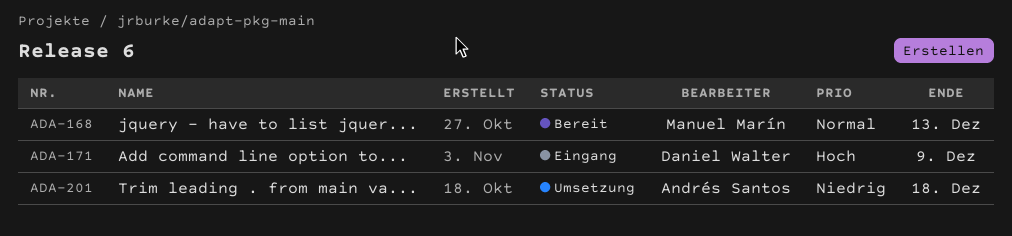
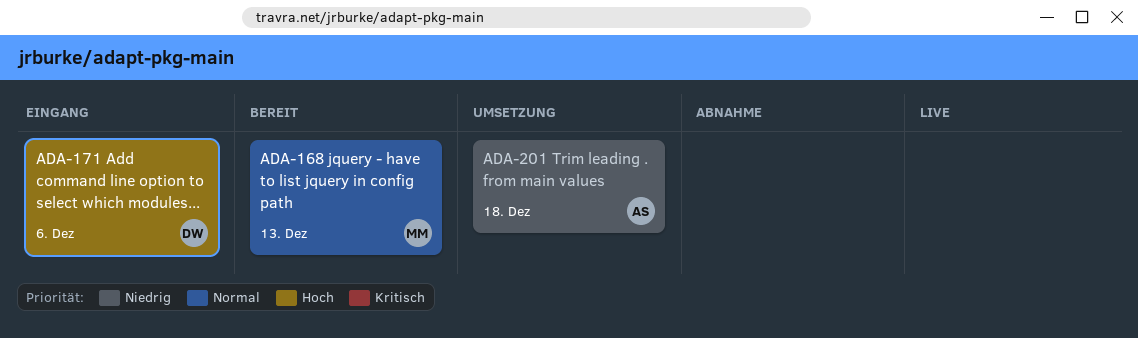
ADA-171, due: Dec 9 -> Dec 6

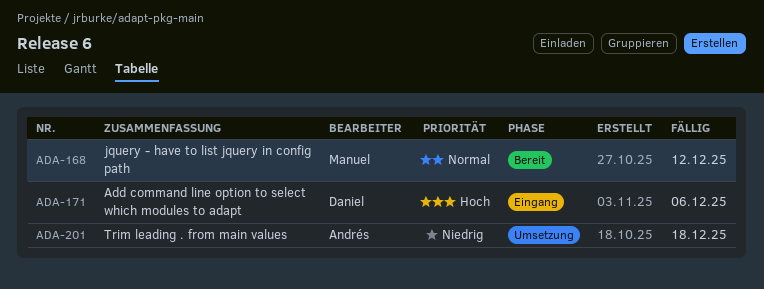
ADA-168, due: Dec 13 -> Dec 12

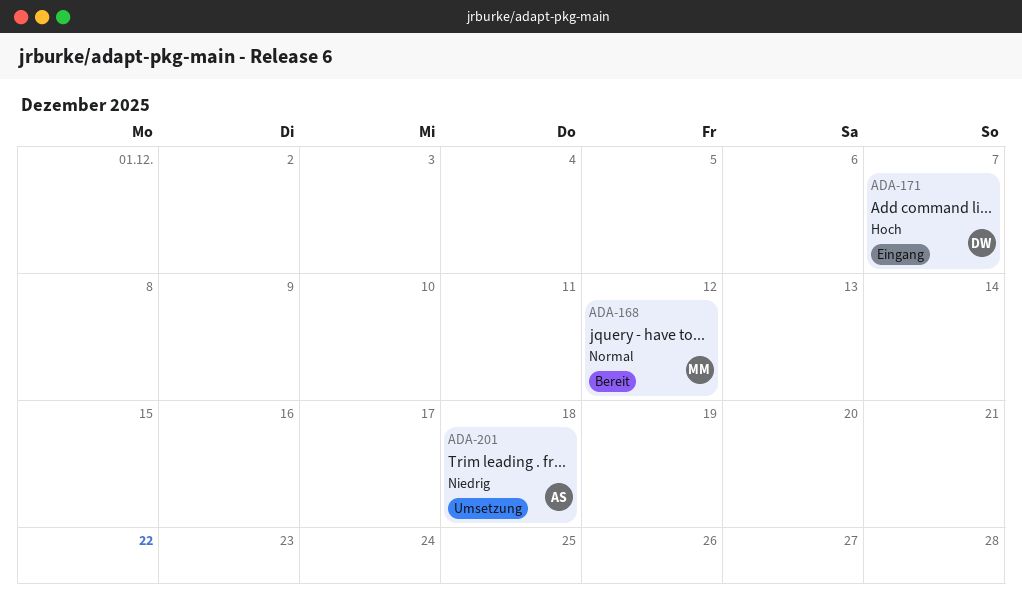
ADA-171, due: Dec 6 -> Dec 7

